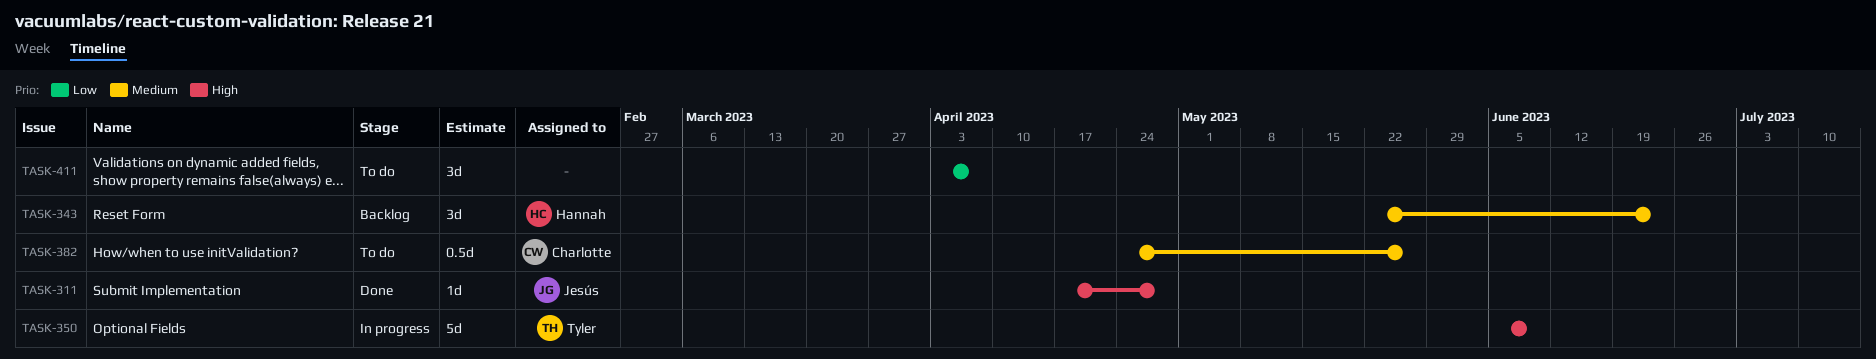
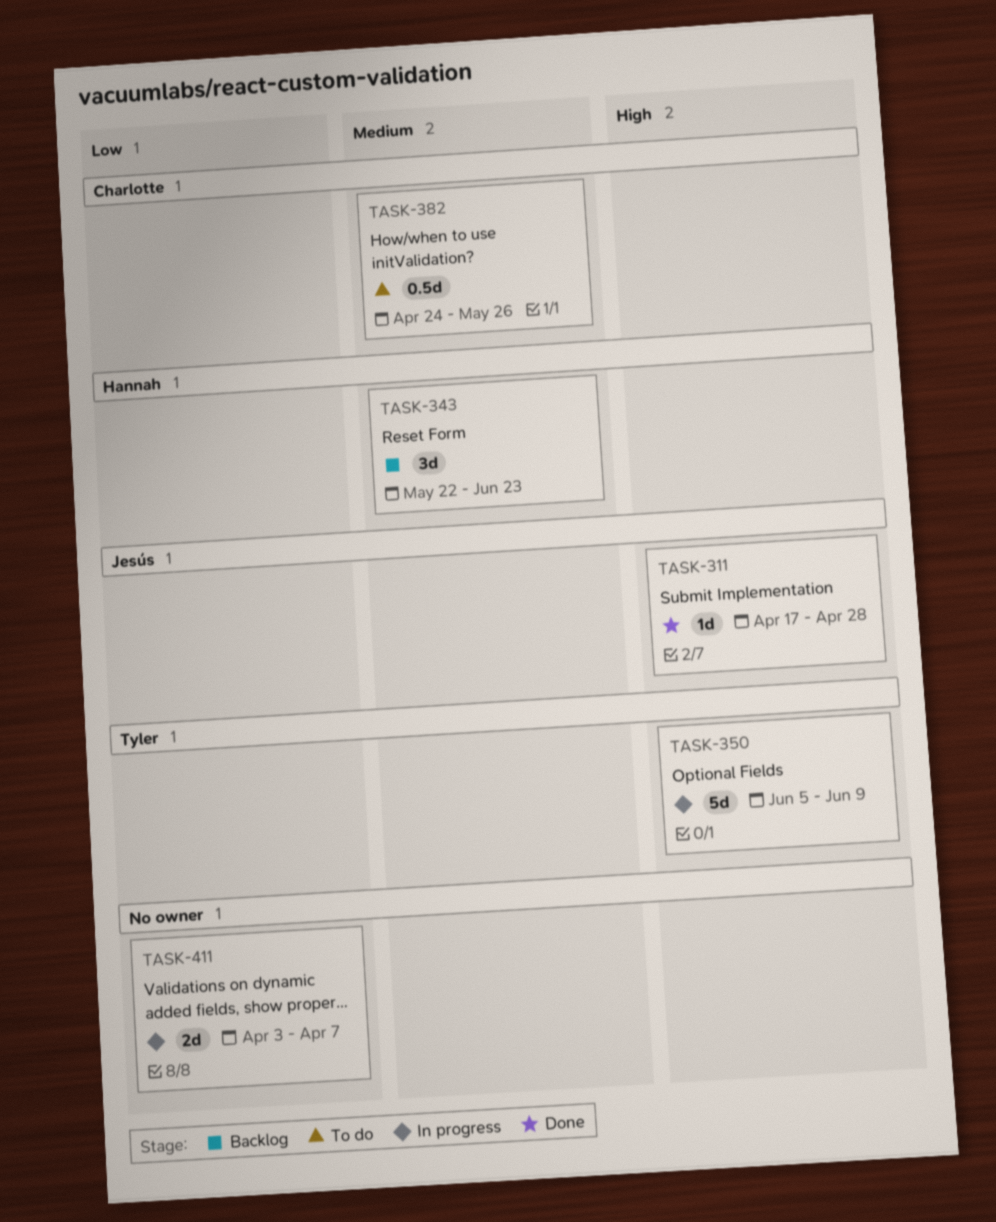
TASK-411, status: To do -> In progress
TASK-411, estimate: 3d -> 2d

